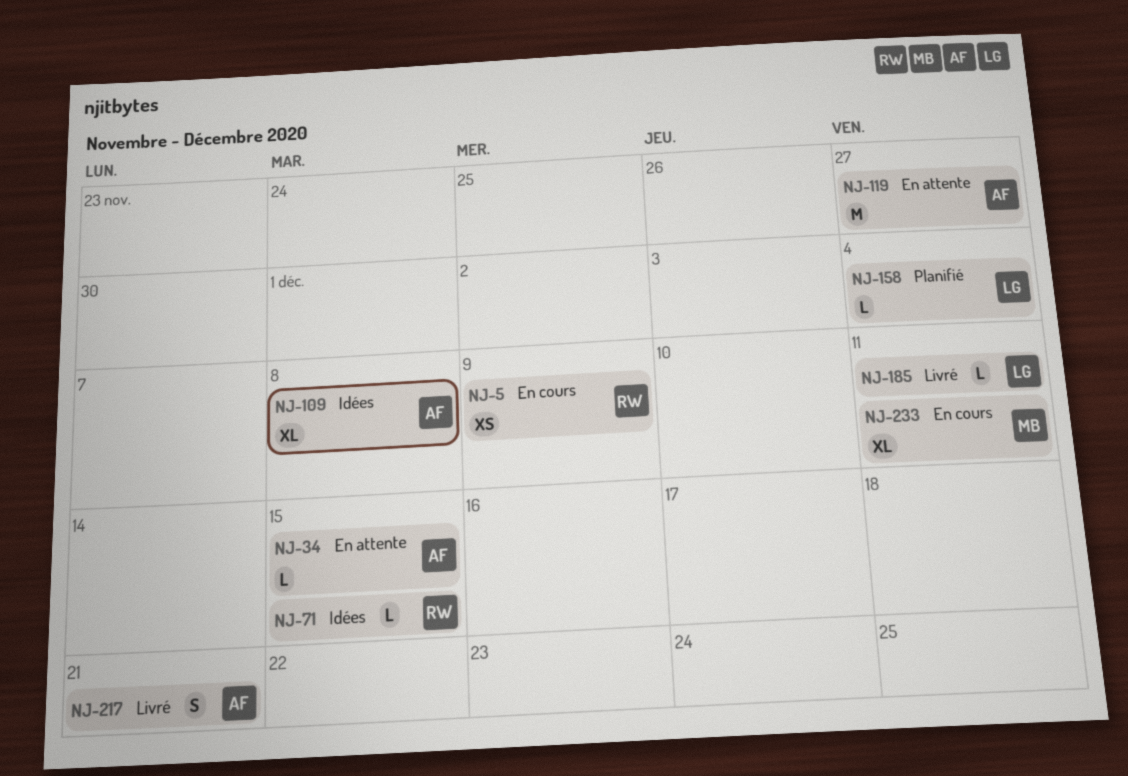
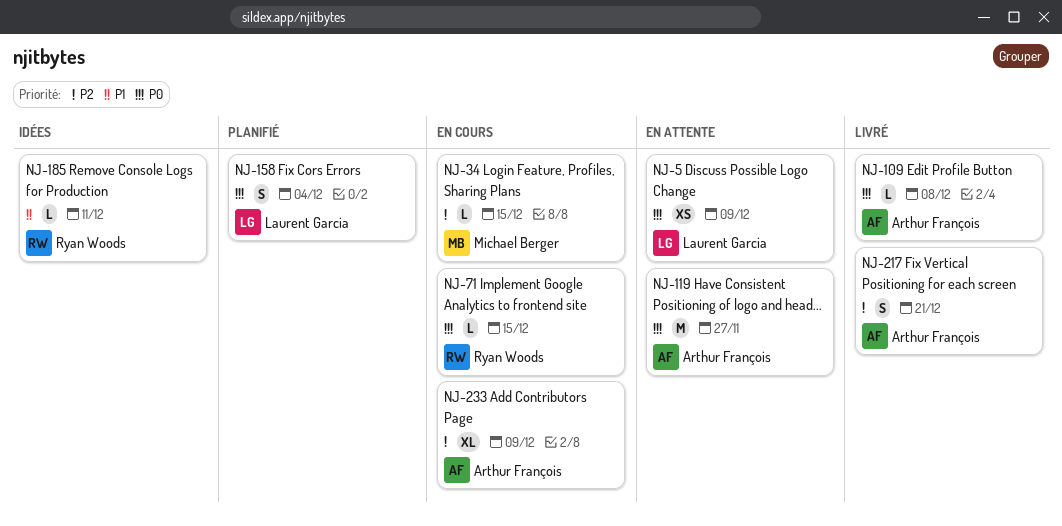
NJ-5, status: En cours -> En attente
NJ-5, owner: Ryan Woods -> Laurent Garcia
NJ-34, status: En attente -> En cours
NJ-34, owner: Arthur François -> Michael Berger
NJ-71, status: Idées -> En cours
NJ-109, status: Idées -> Livré
NJ-109, estimate: XL -> L
NJ-158, estimate: L -> S
NJ-185, status: Livré -> Idées
NJ-185, owner: Laurent Garcia -> Ryan Woods
NJ-233, owner: Michael Berger -> Arthur François
NJ-233, due: Dec 11 -> Dec 9

